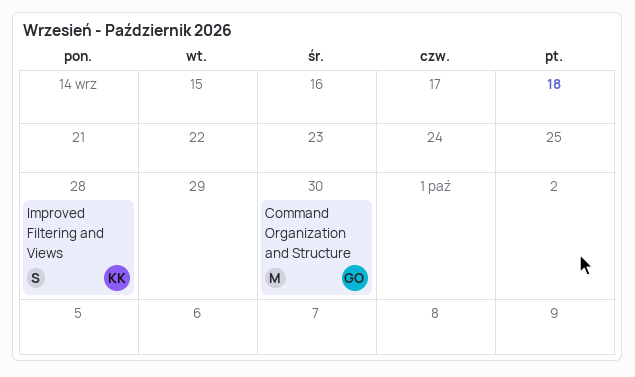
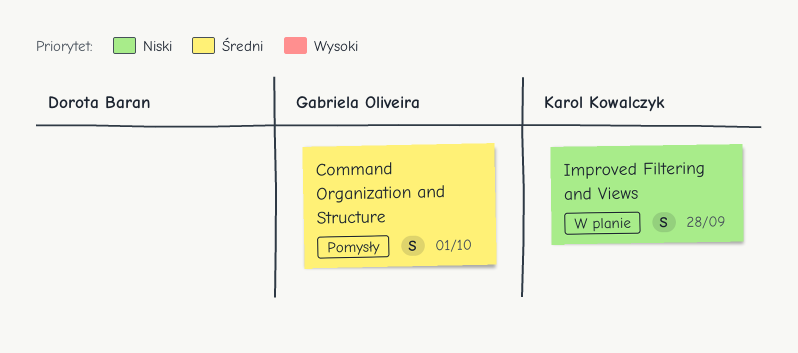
Command Organization and Structure, estimate: M -> S
Command Organization and Structure, due: Sep 30 -> Oct 1

